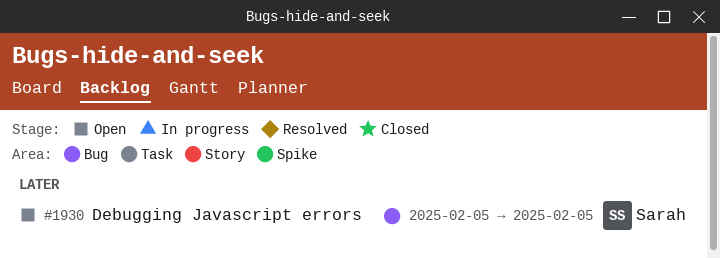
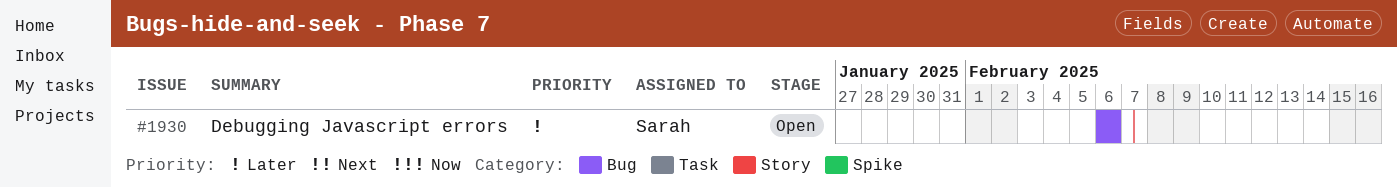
#1930, start: Feb 5 -> Feb 6
#1930, due: Feb 5 -> Feb 6

